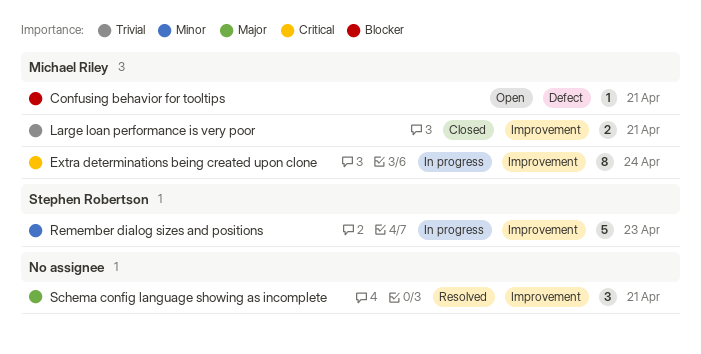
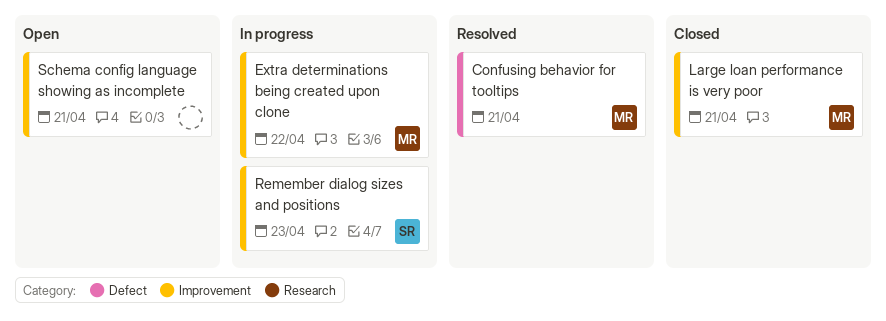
Confusing behavior for tooltips, status: Open -> Resolved
Extra determinations being created upon clone, due: Apr 24 -> Apr 22
Schema config language showing as incomplete, status: Resolved -> Open

